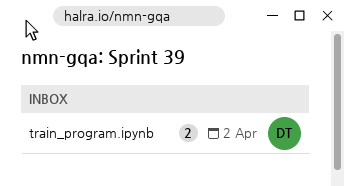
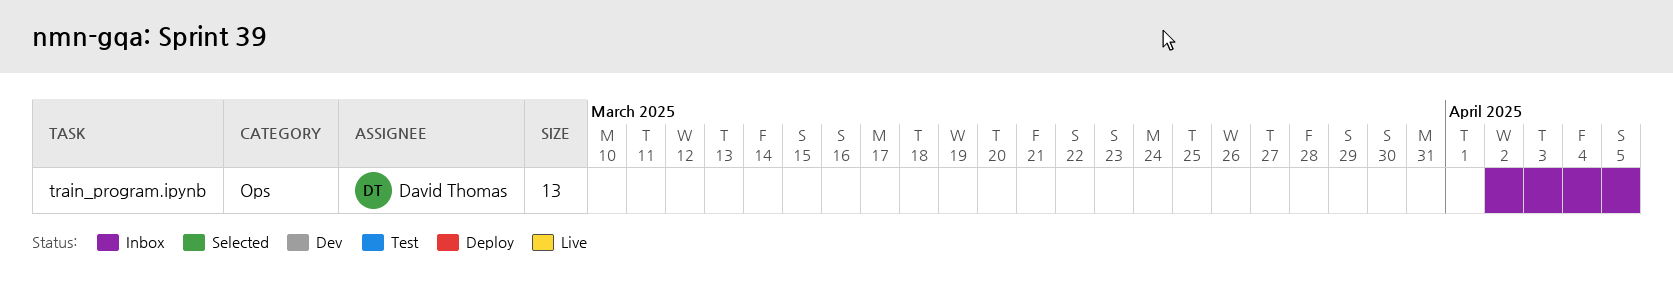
train_program.ipynb, estimate: 2 -> 13
train_program.ipynb, due: Apr 2 -> Apr 5

